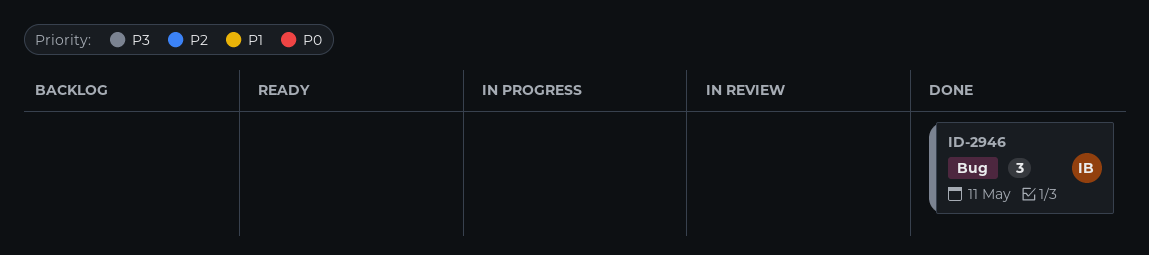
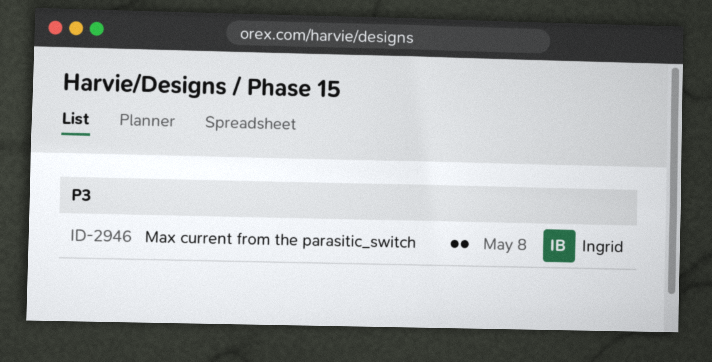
ID-2946, estimate: 3 -> 2
ID-2946, due: May 11 -> May 8

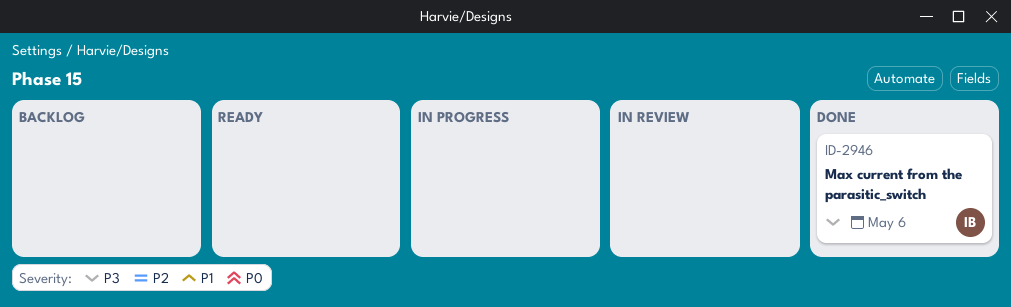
ID-2946, due: May 8 -> May 6

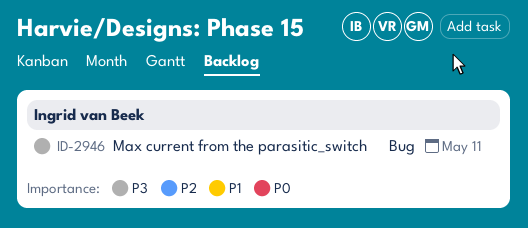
ID-2946, due: May 6 -> May 11

